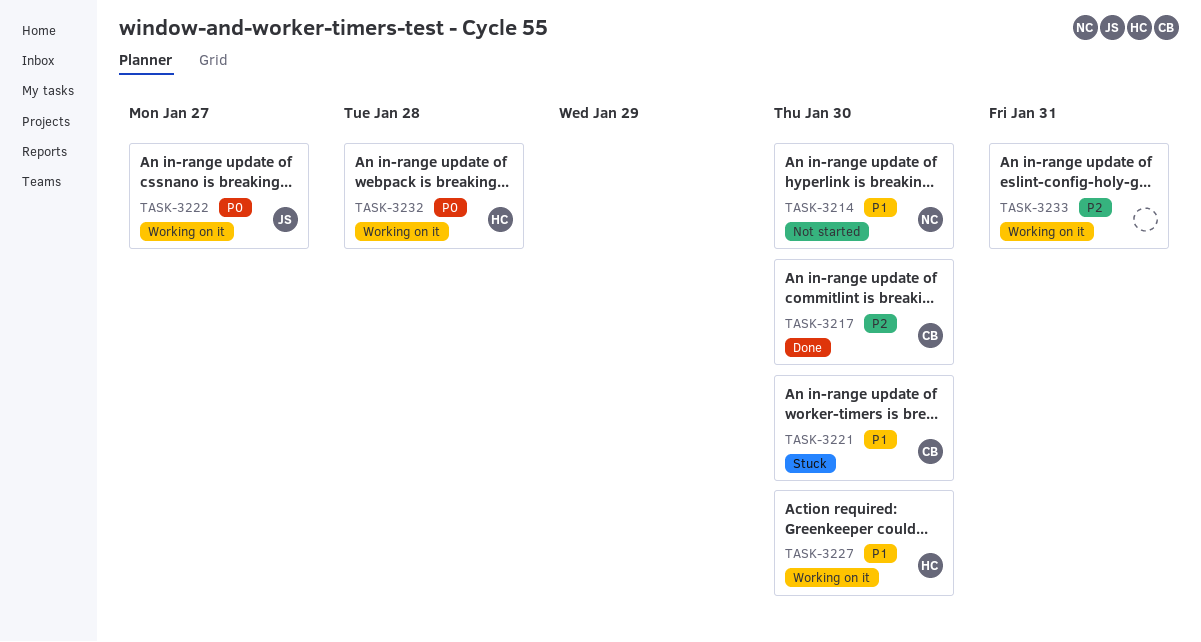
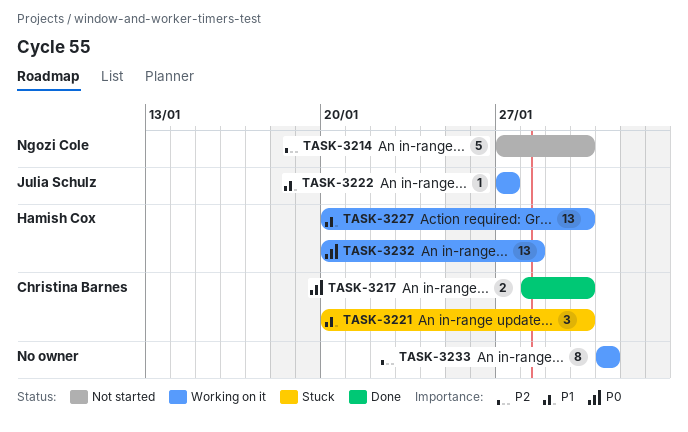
TASK-3214, priority: P1 -> P2
TASK-3217, priority: P2 -> P0
TASK-3222, priority: P0 -> P1

